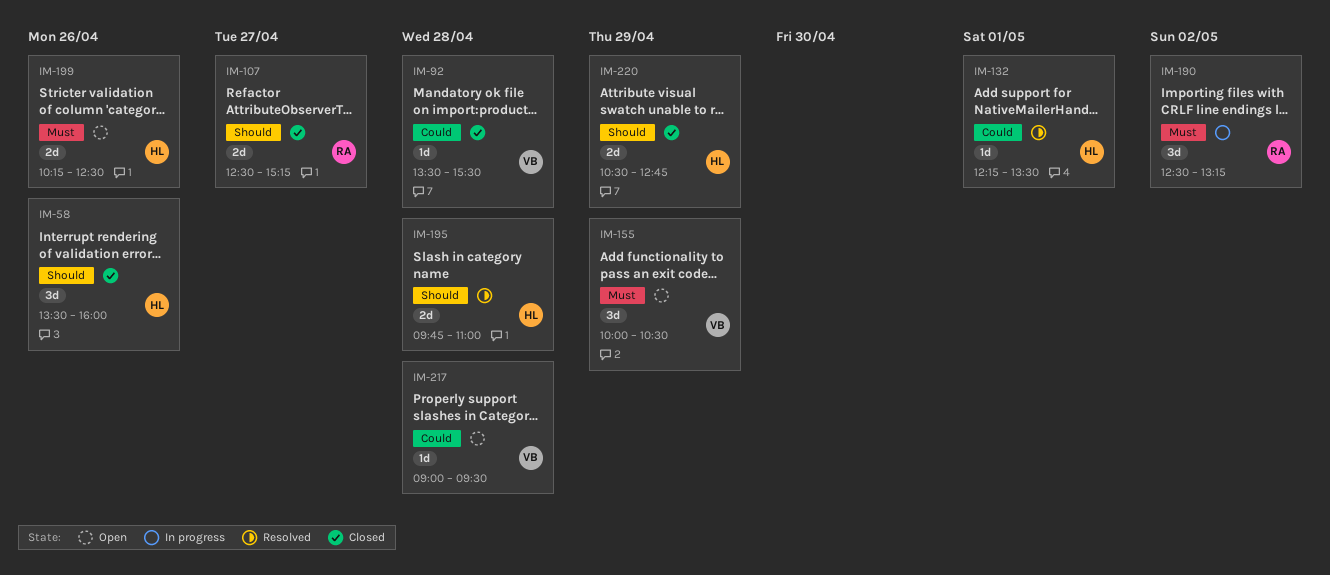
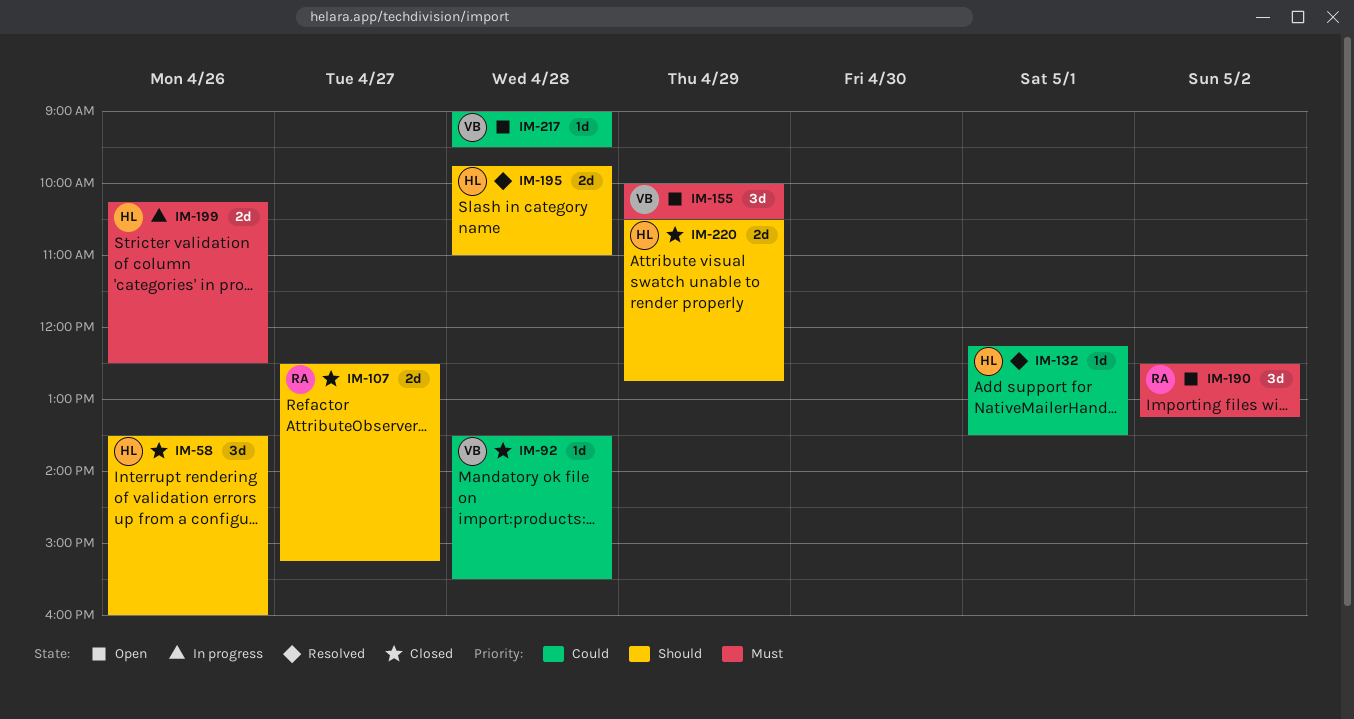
IM-190, status: In progress -> Open
IM-199, status: Open -> In progress

